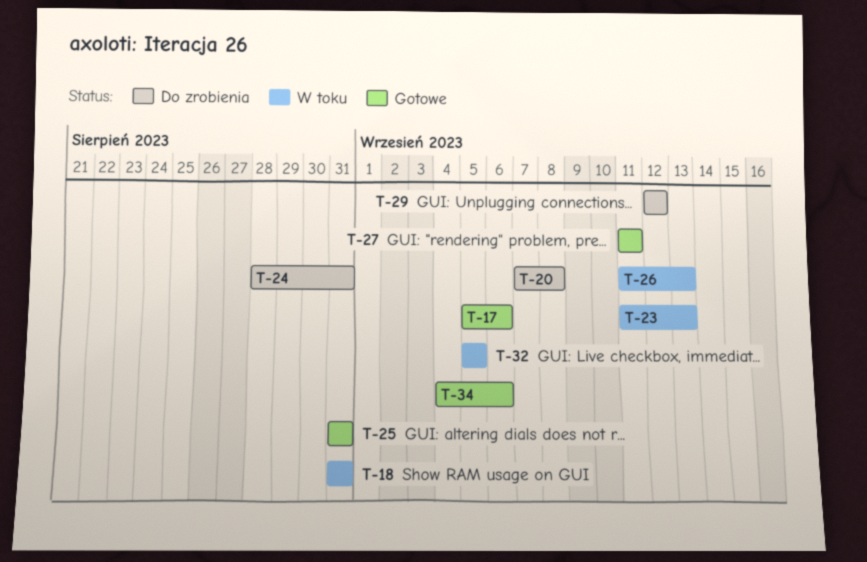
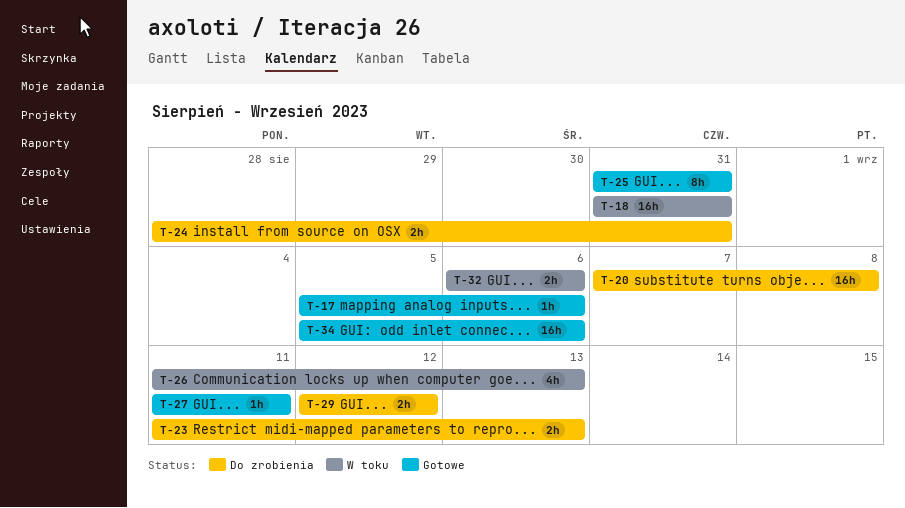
T-23, status: W toku -> Do zrobienia
T-32, start: Sep 5 -> Sep 6
T-32, due: Sep 5 -> Sep 6
T-34, start: Sep 4 -> Sep 5

